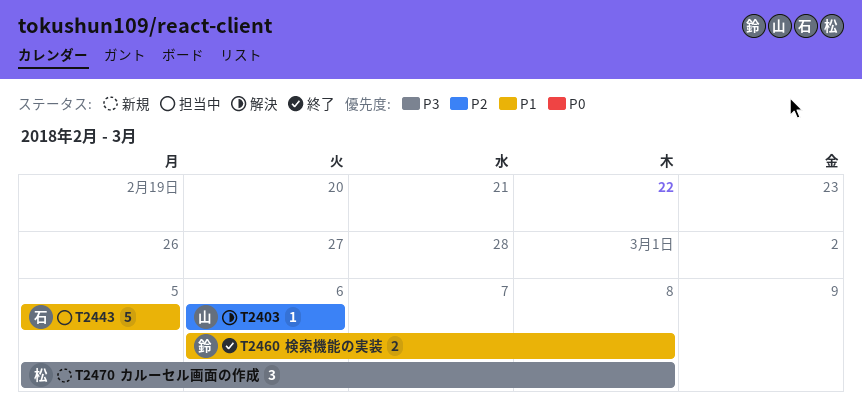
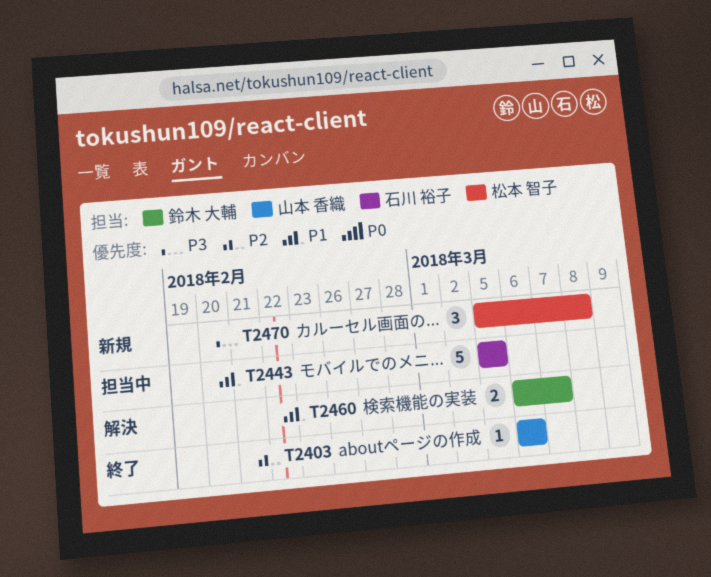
T2403, status: 解決 -> 終了
T2460, status: 終了 -> 解決
T2460, due: Mar 8 -> Mar 7

